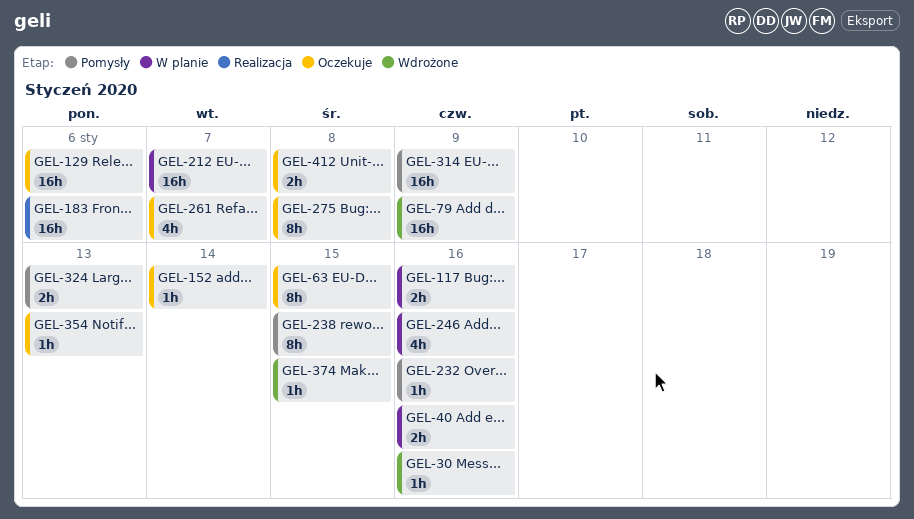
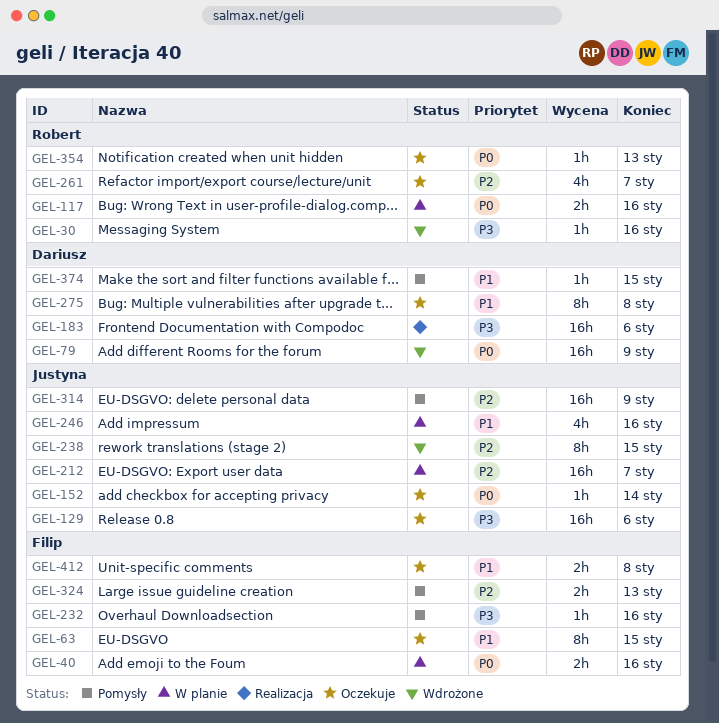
GEL-238, status: Pomysły -> Wdrożone
GEL-374, status: Wdrożone -> Pomysły

